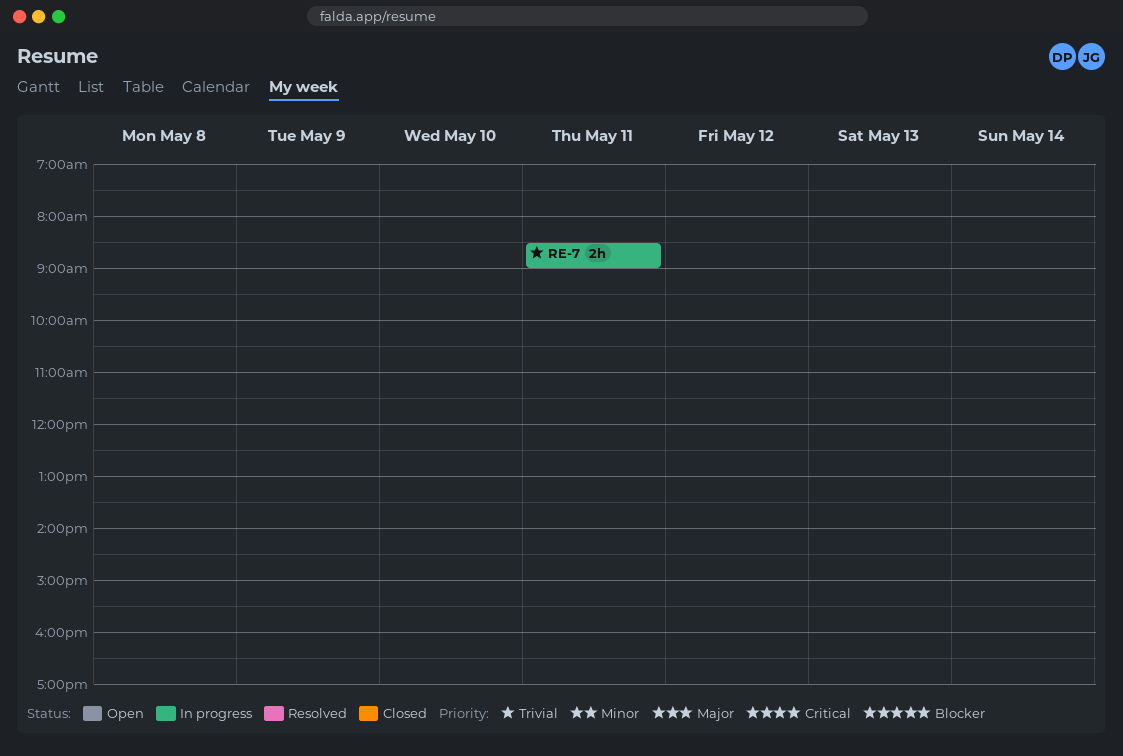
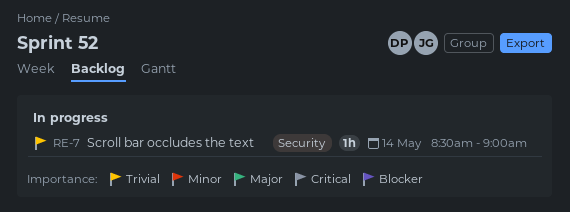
RE-7, estimate: 2h -> 1h
RE-7, day: May 11 -> May 14

